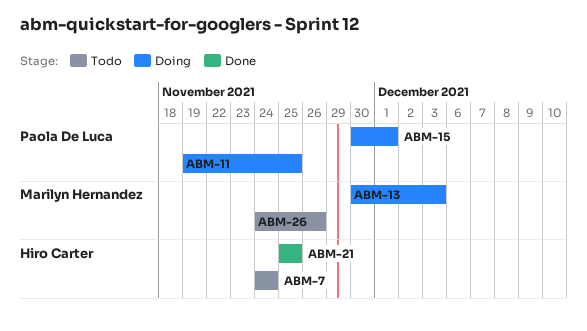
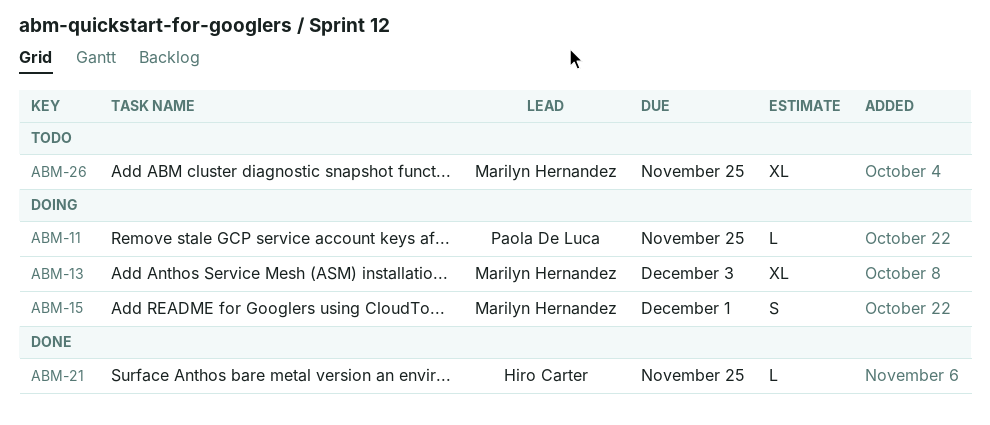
ABM-7: present -> none
ABM-15, owner: Paola De Luca -> Marilyn Hernandez
ABM-26, due: Nov 26 -> Nov 25

